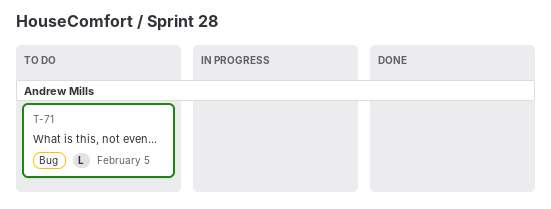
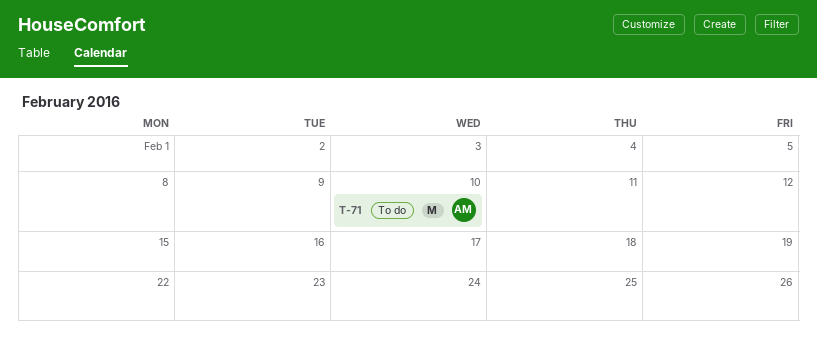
T-71, estimate: L -> M
T-71, due: Feb 5 -> Feb 10

